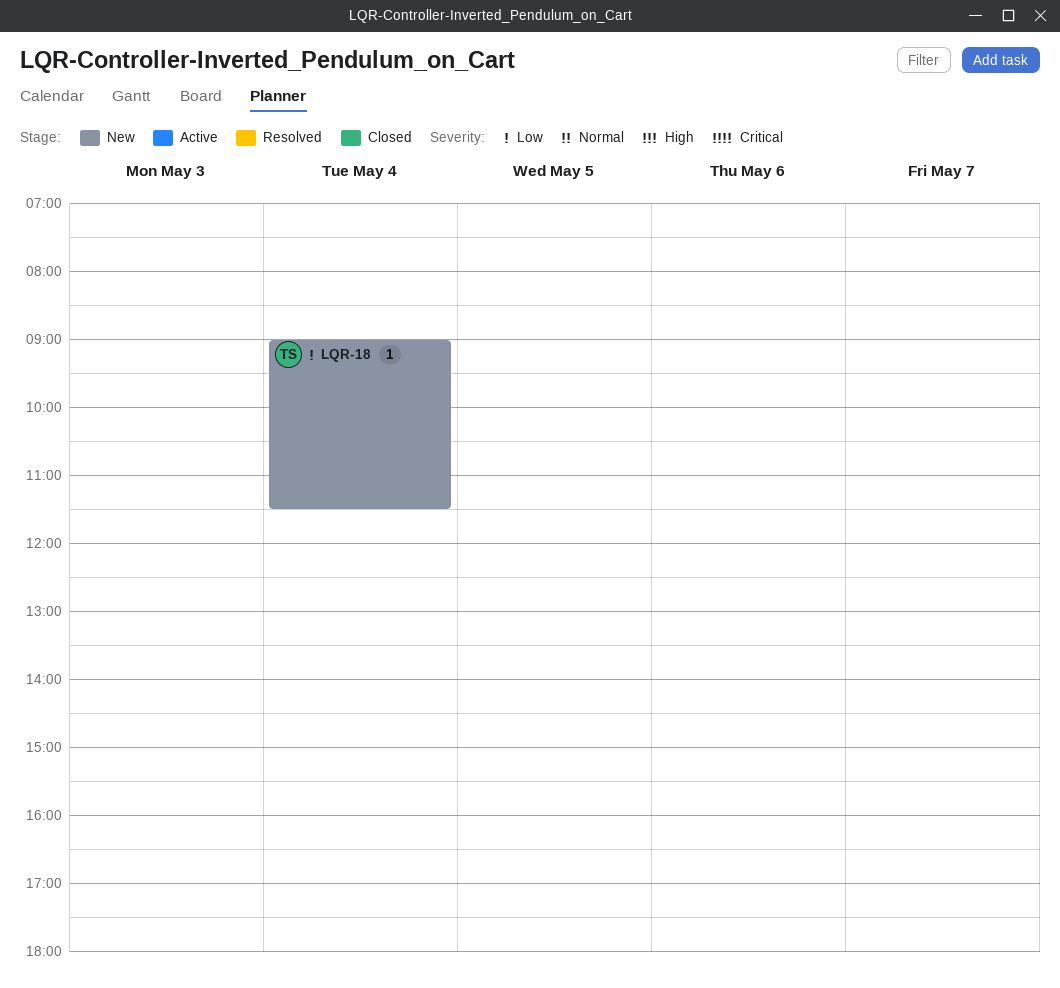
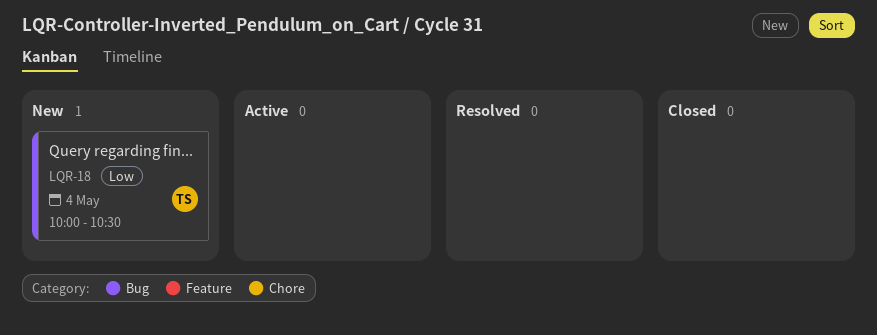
LQR-18, begins: 09:00 -> 10:00
LQR-18, ends: 11:30 -> 10:30

